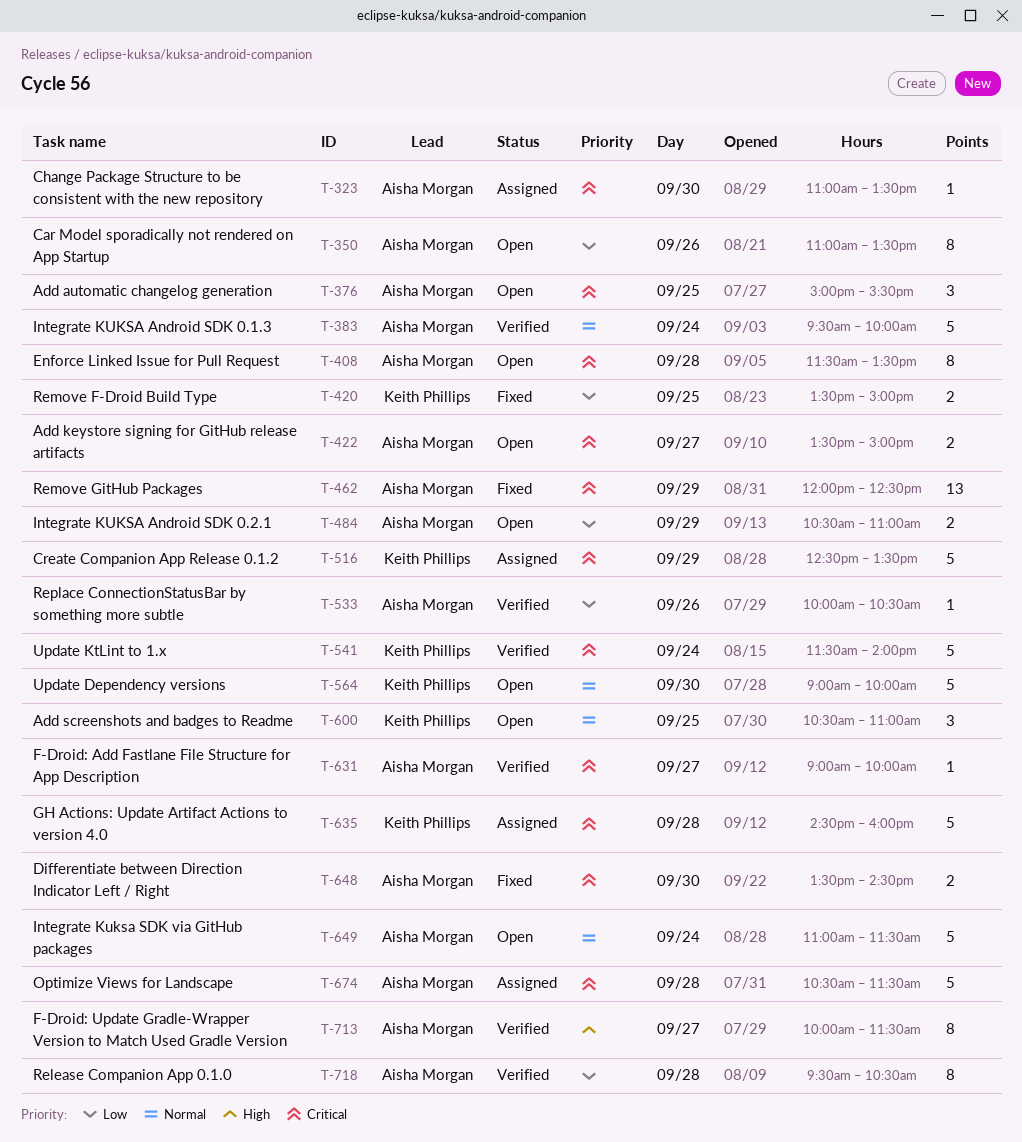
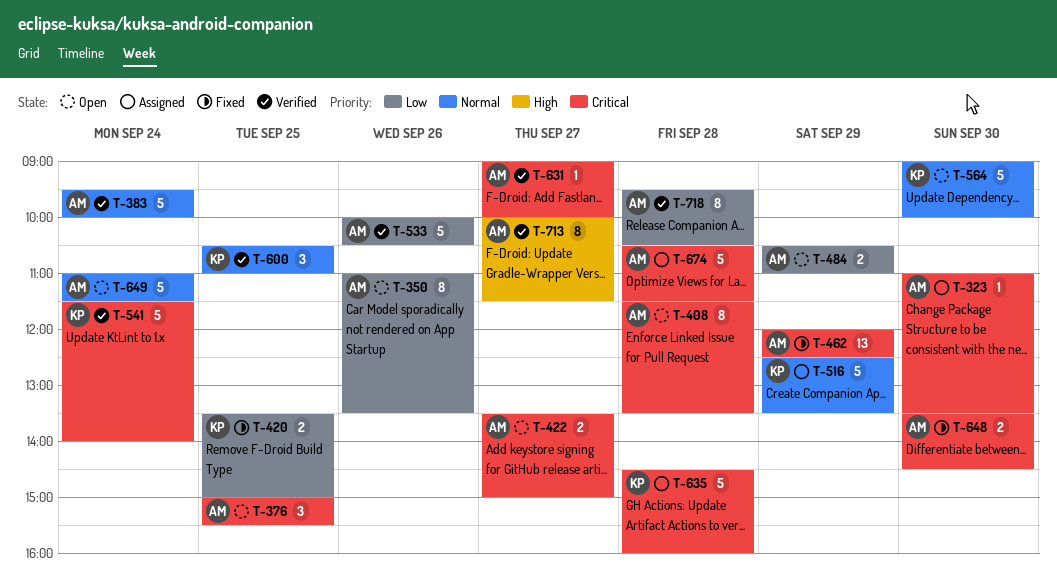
T-516, priority: Critical -> Normal
T-533, estimate: 1 -> 5
T-600, status: Open -> Verified

